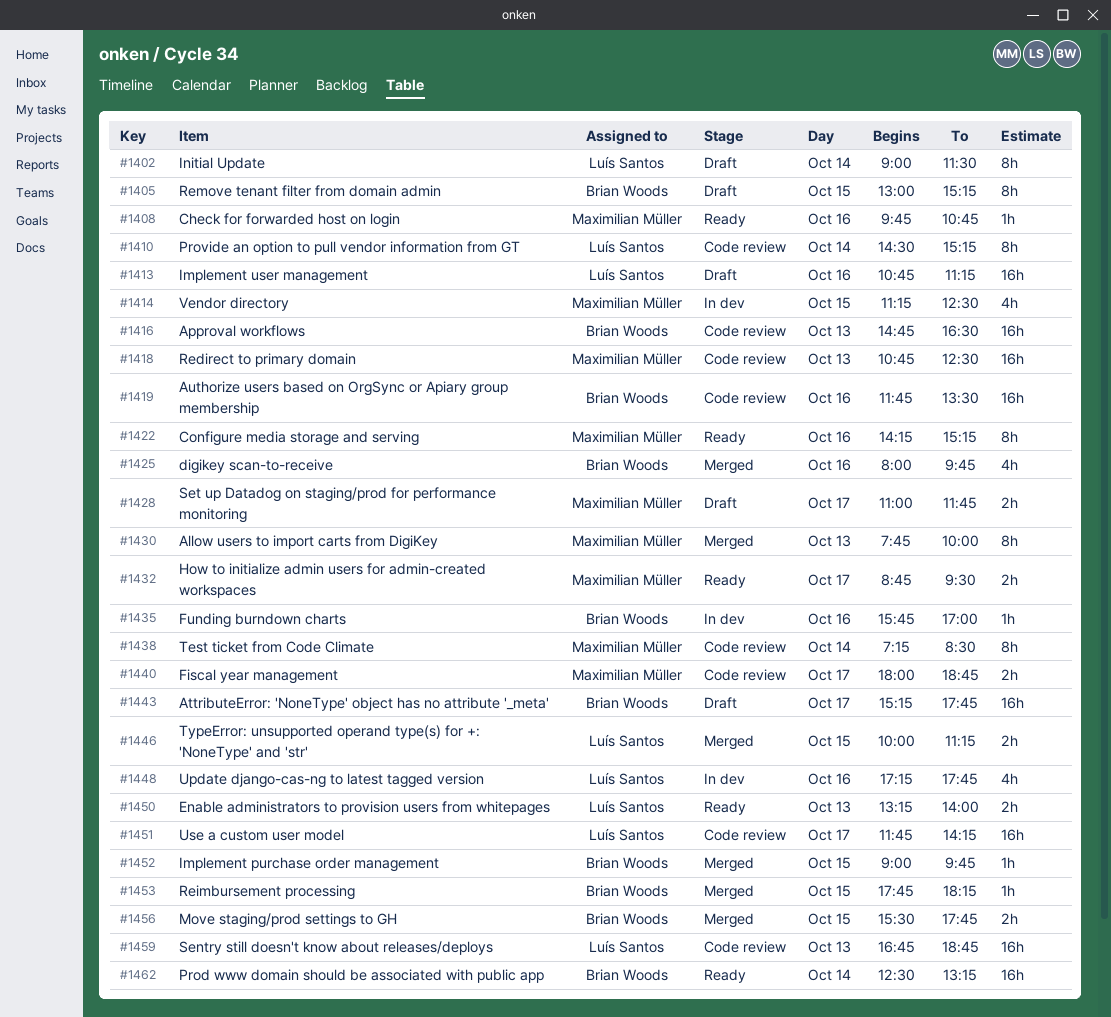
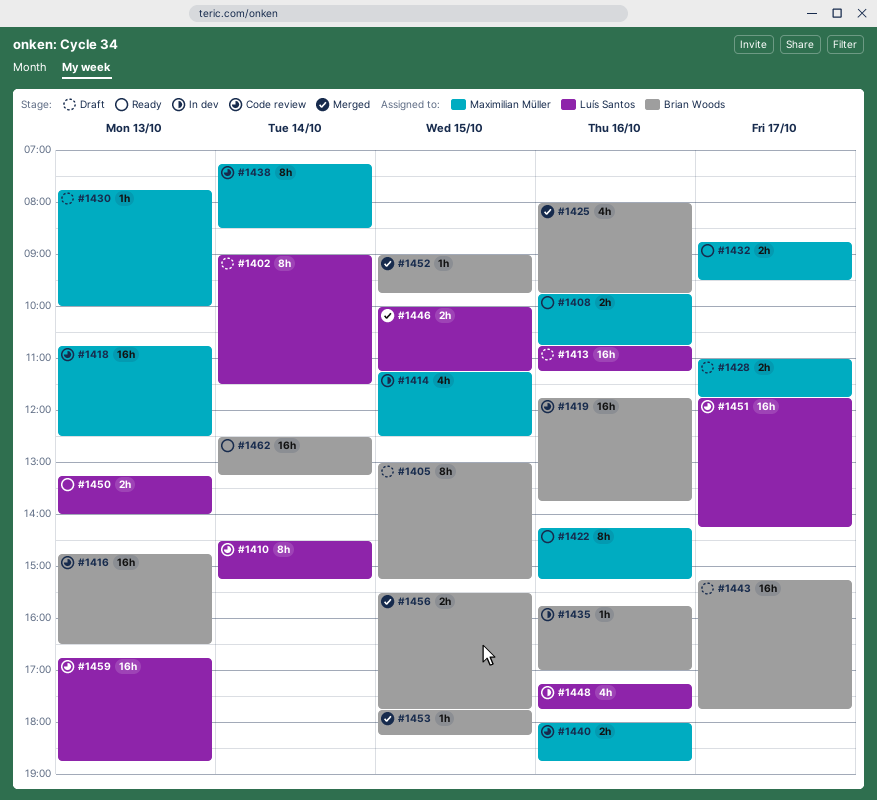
#1408, estimate: 1h -> 2h
#1419, ends: 13:30 -> 13:45
#1430, status: Merged -> Draft
#1430, estimate: 8h -> 1h
#1440, day: Oct 17 -> Oct 16

